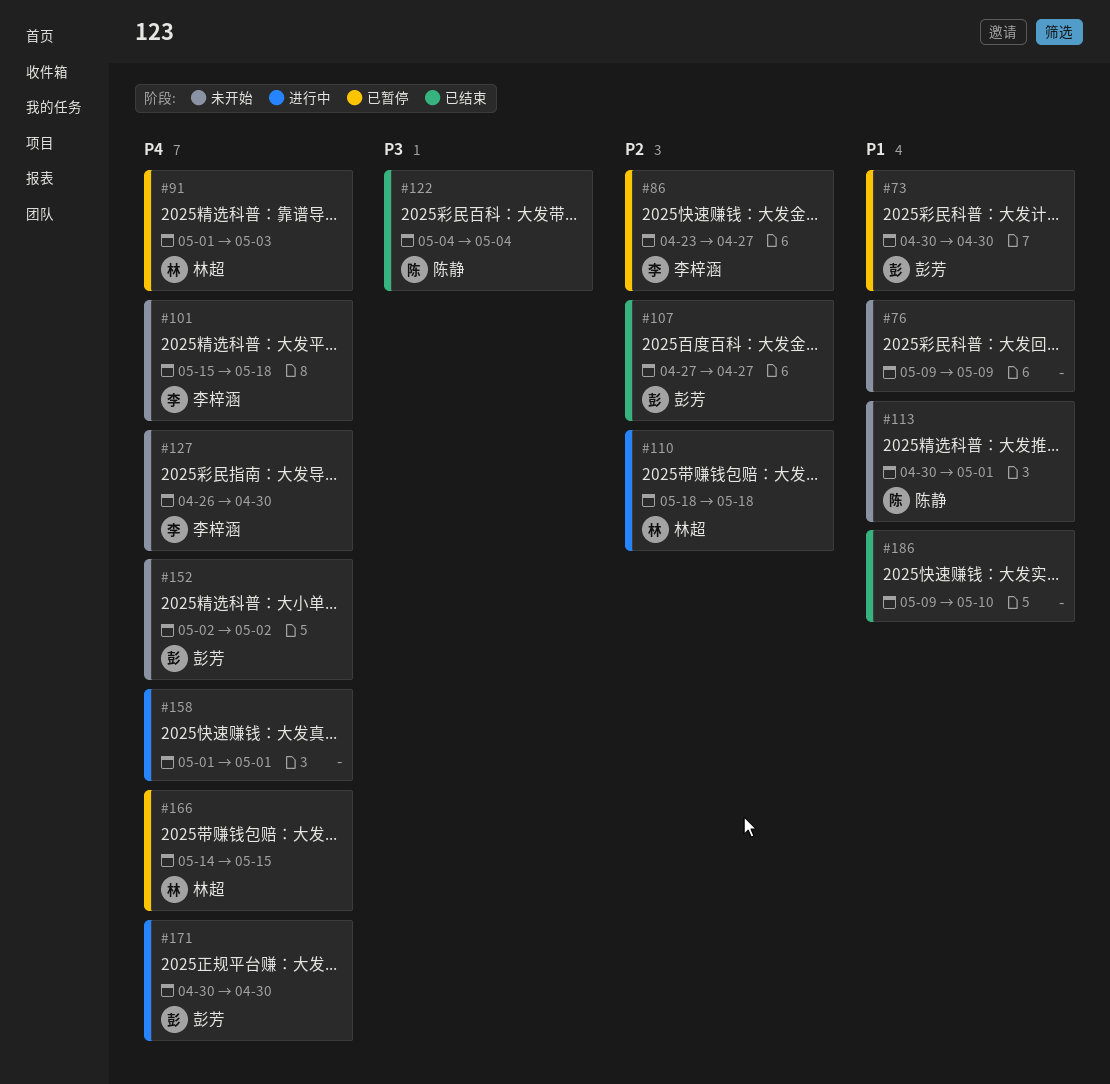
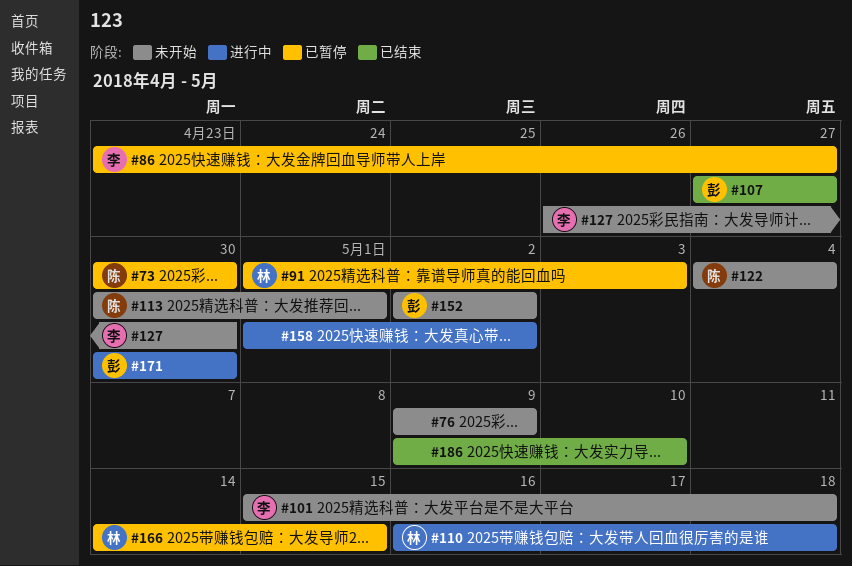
#73, owner: 彭芳 -> 陈静
#110, start: May 18 -> May 16
#122, status: 已结束 -> 未开始
#158, due: May 1 -> May 2

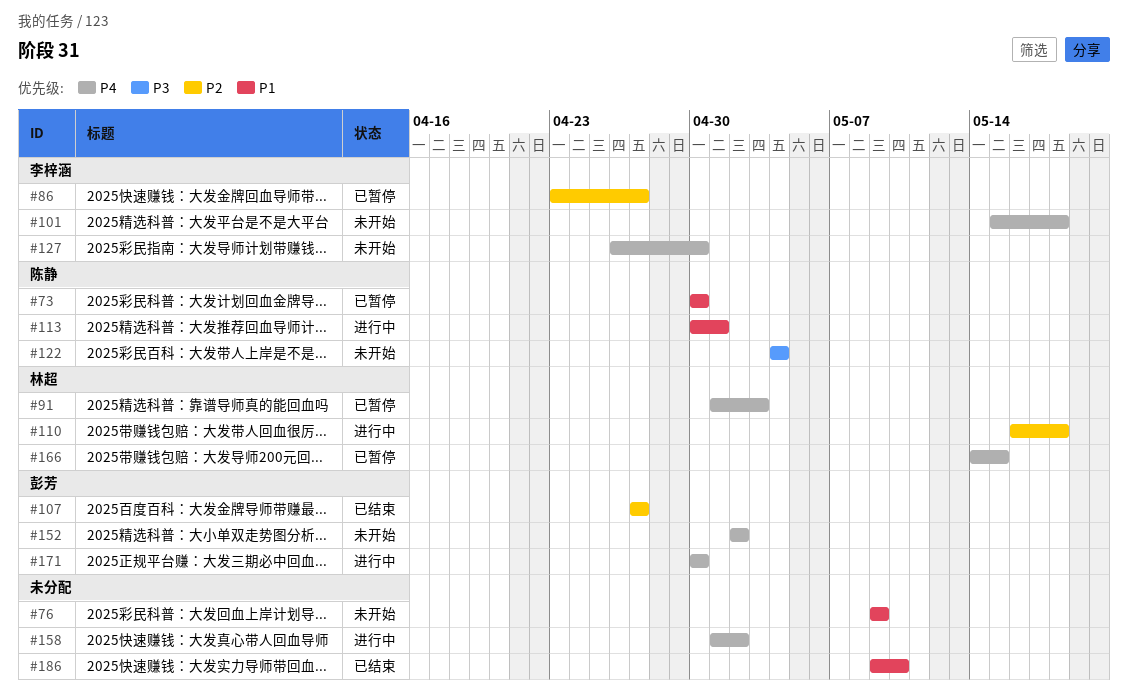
#113, status: 未开始 -> 进行中

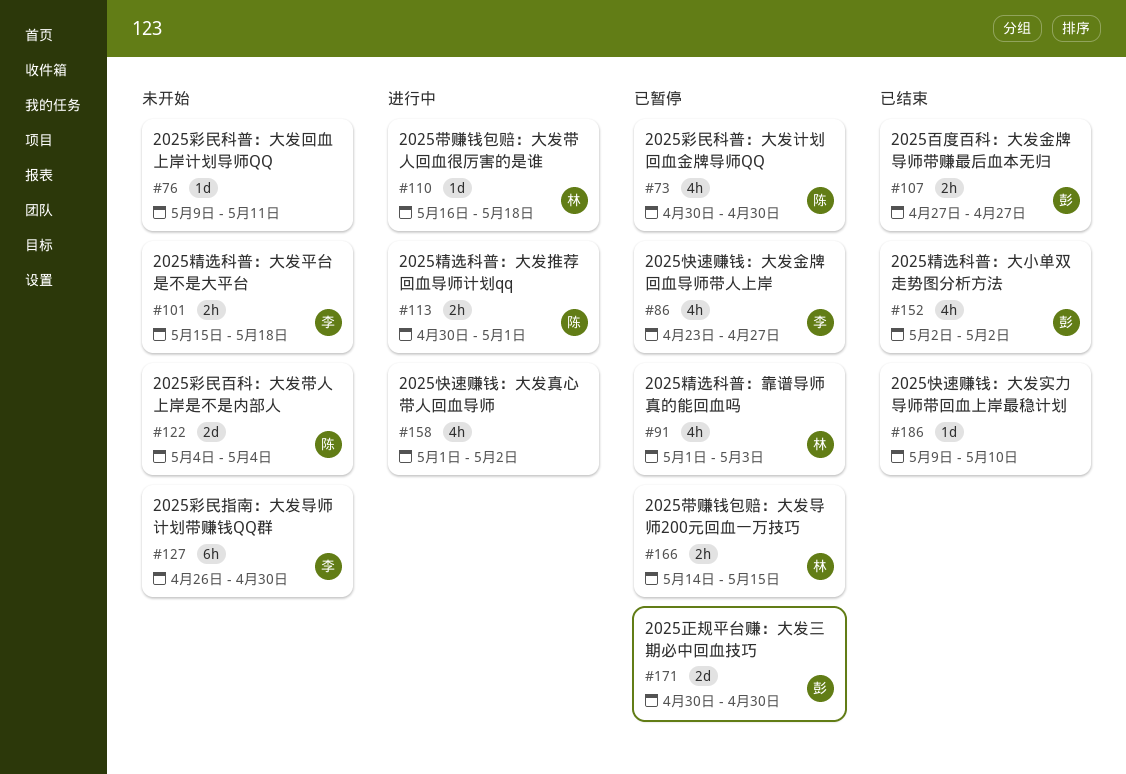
#76, due: May 9 -> May 11
#152, status: 未开始 -> 已结束
#171, status: 进行中 -> 已暂停

